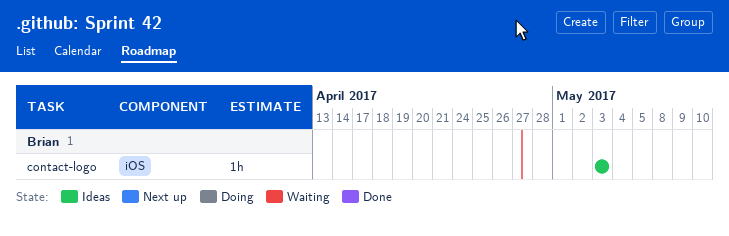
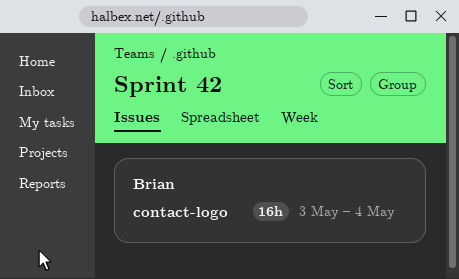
contact-logo, estimate: 1h -> 16h
contact-logo, due: May 3 -> May 4

